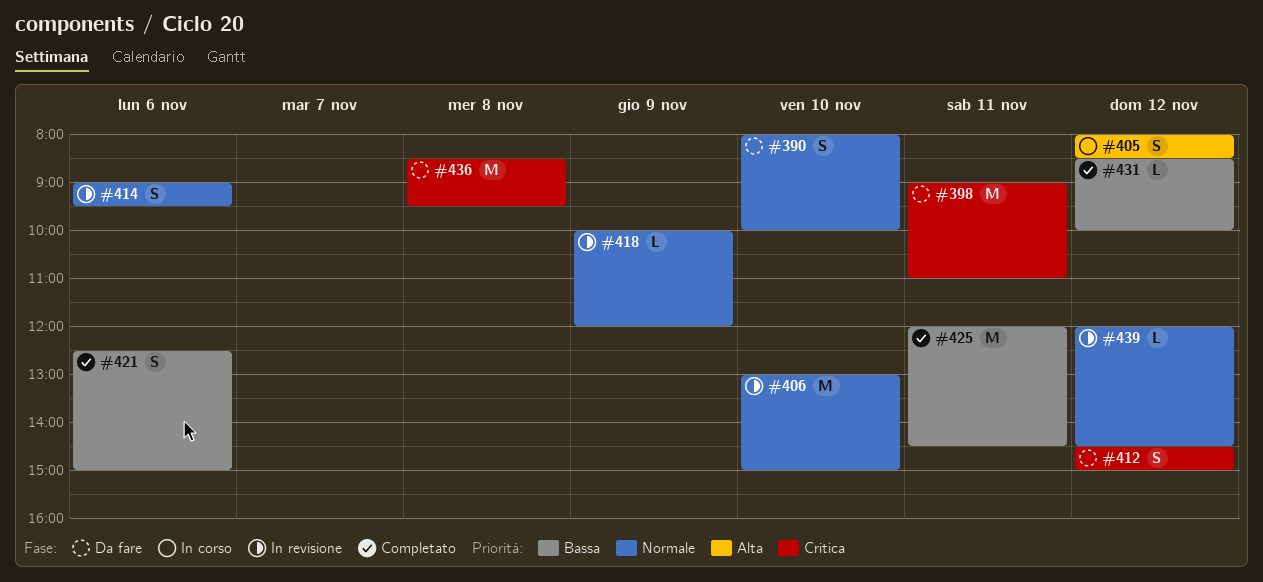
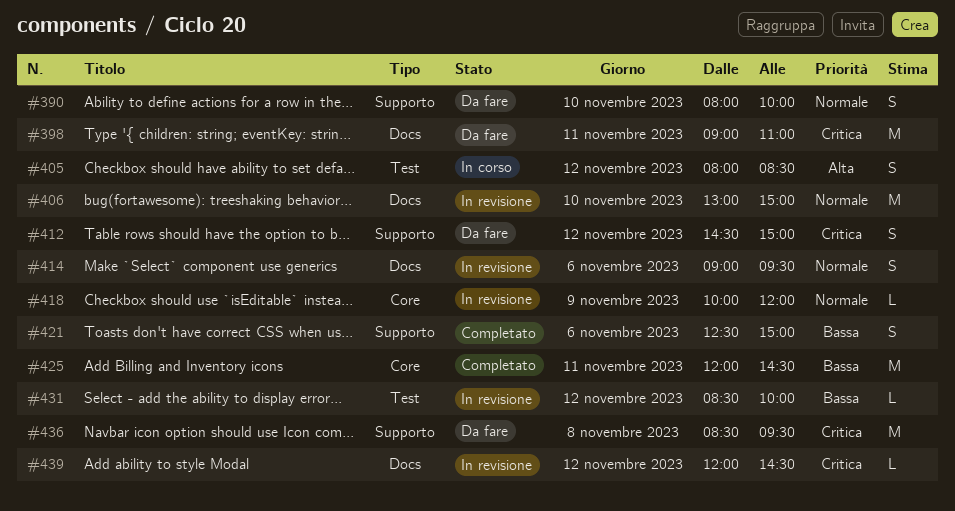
#431, status: Completato -> In revisione
#439, priority: Normale -> Critica

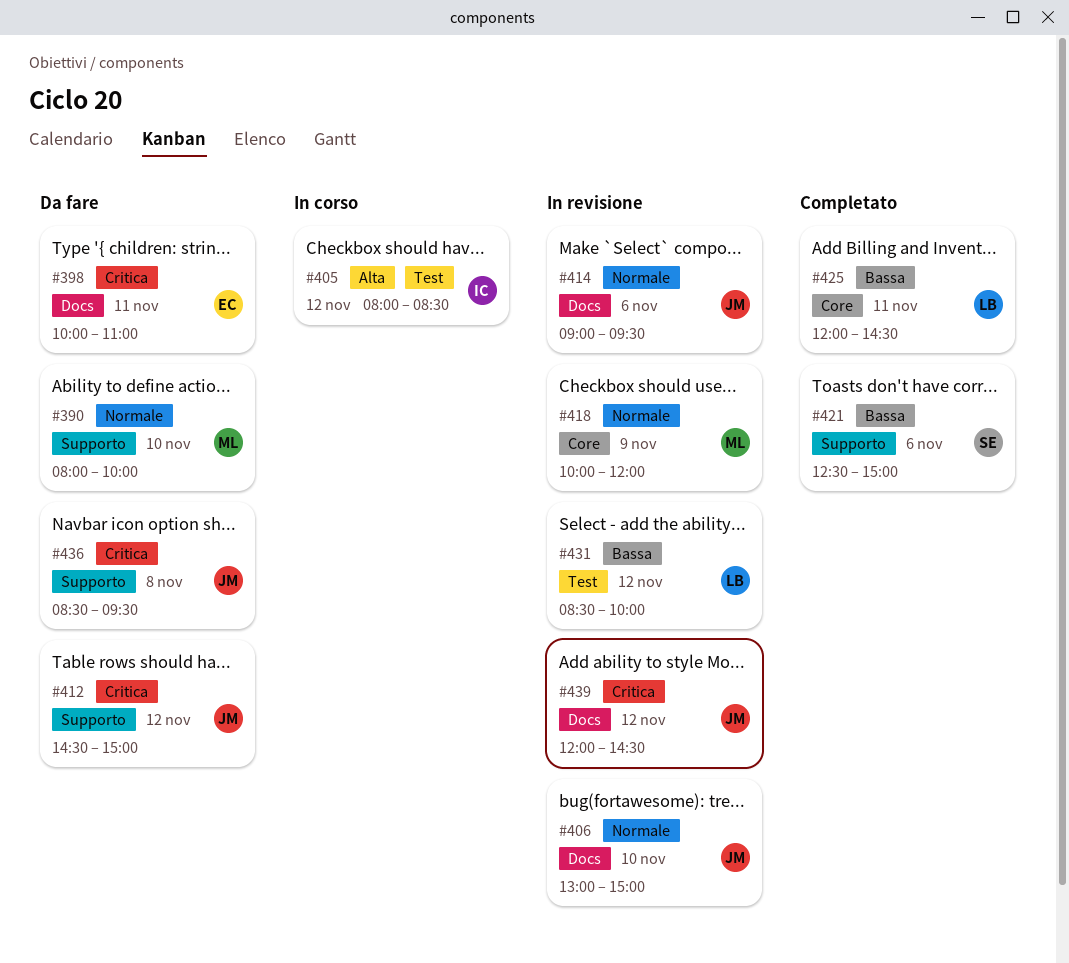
#398, begins: 09:00 -> 10:00

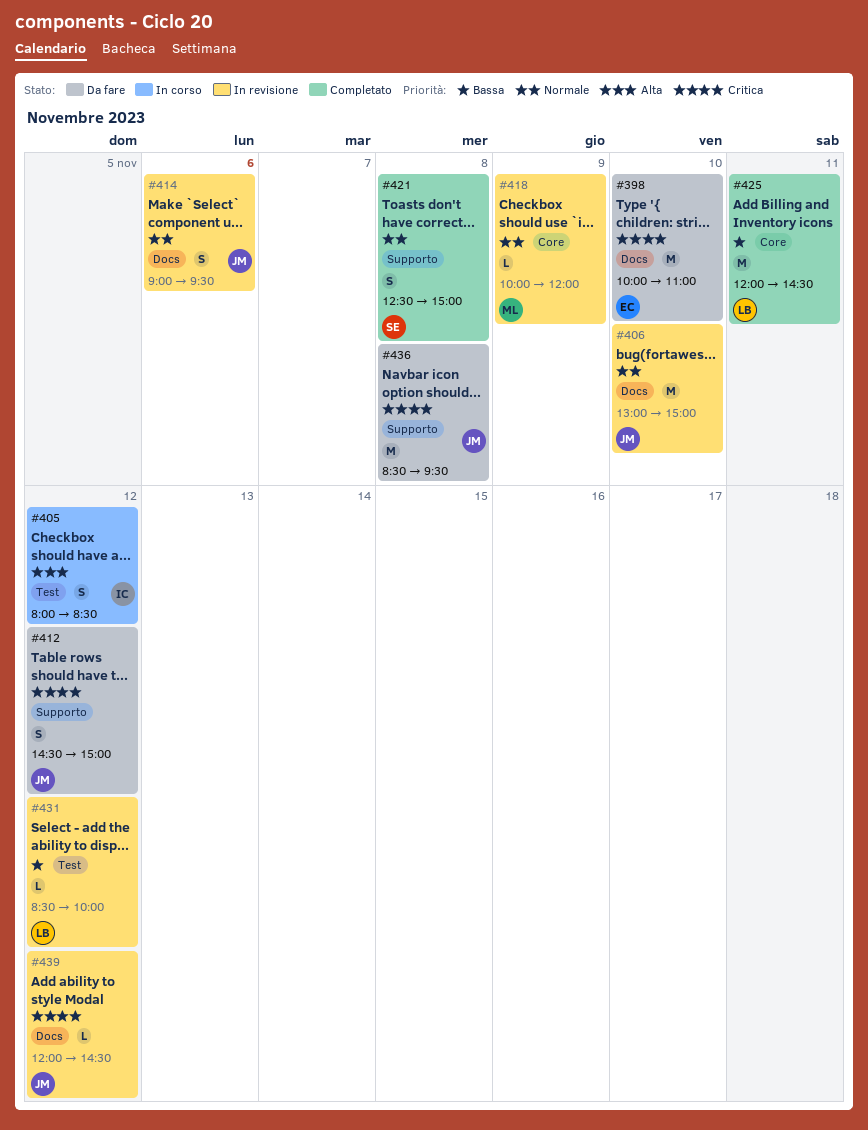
#390: present -> none
#398, day: Nov 11 -> Nov 10
#421, priority: Bassa -> Normale
#421, day: Nov 6 -> Nov 8

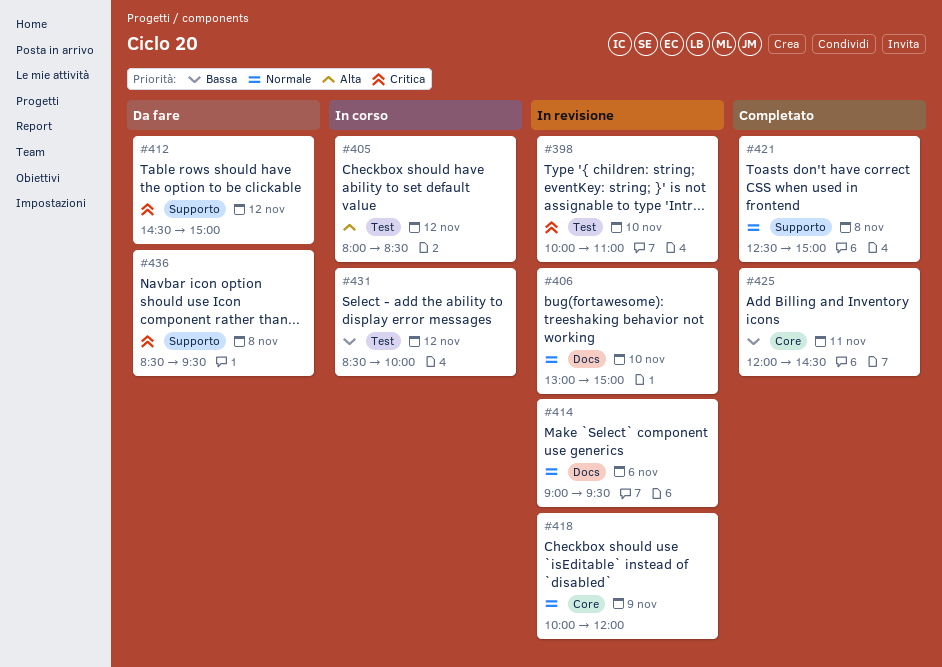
#398, status: Da fare -> In revisione
#398, label: Docs -> Test
#431, status: In revisione -> In corso
#439: present -> none

